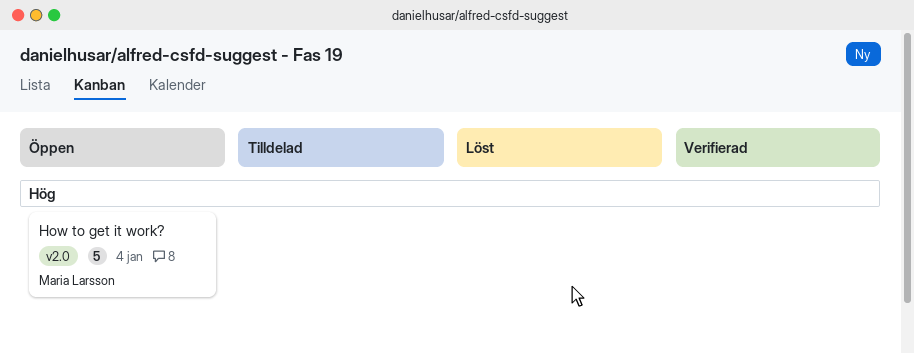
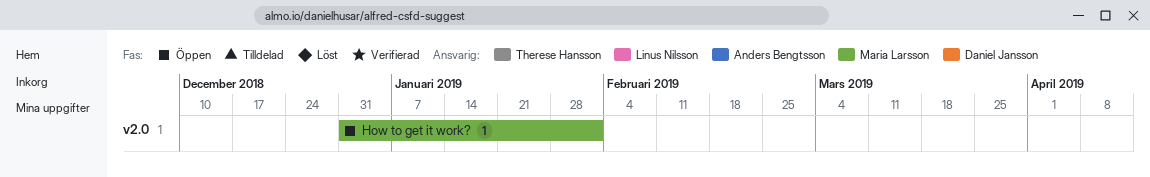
How to get it work?, estimate: 5 -> 1
How to get it work?, due: Jan 4 -> Feb 1

